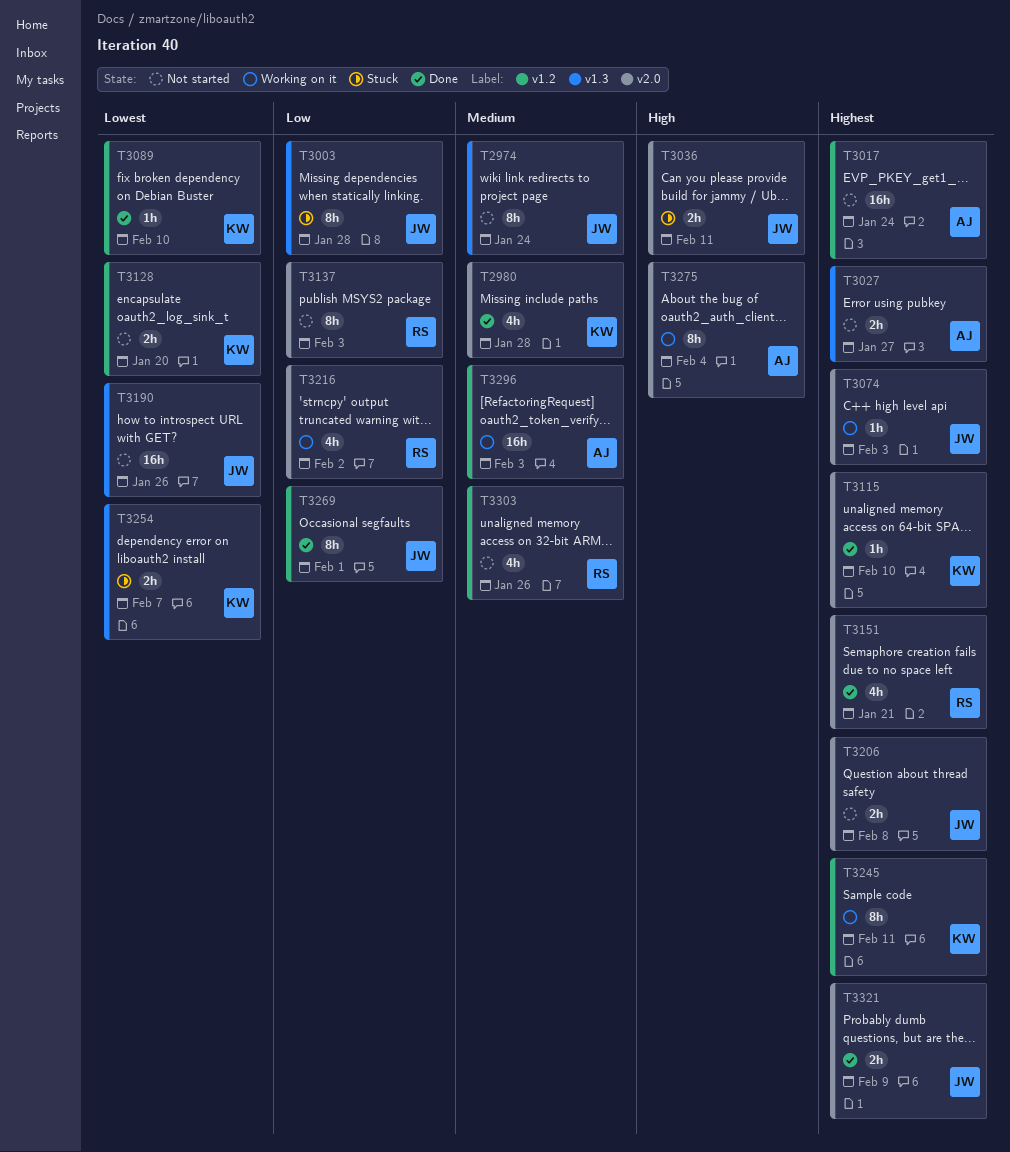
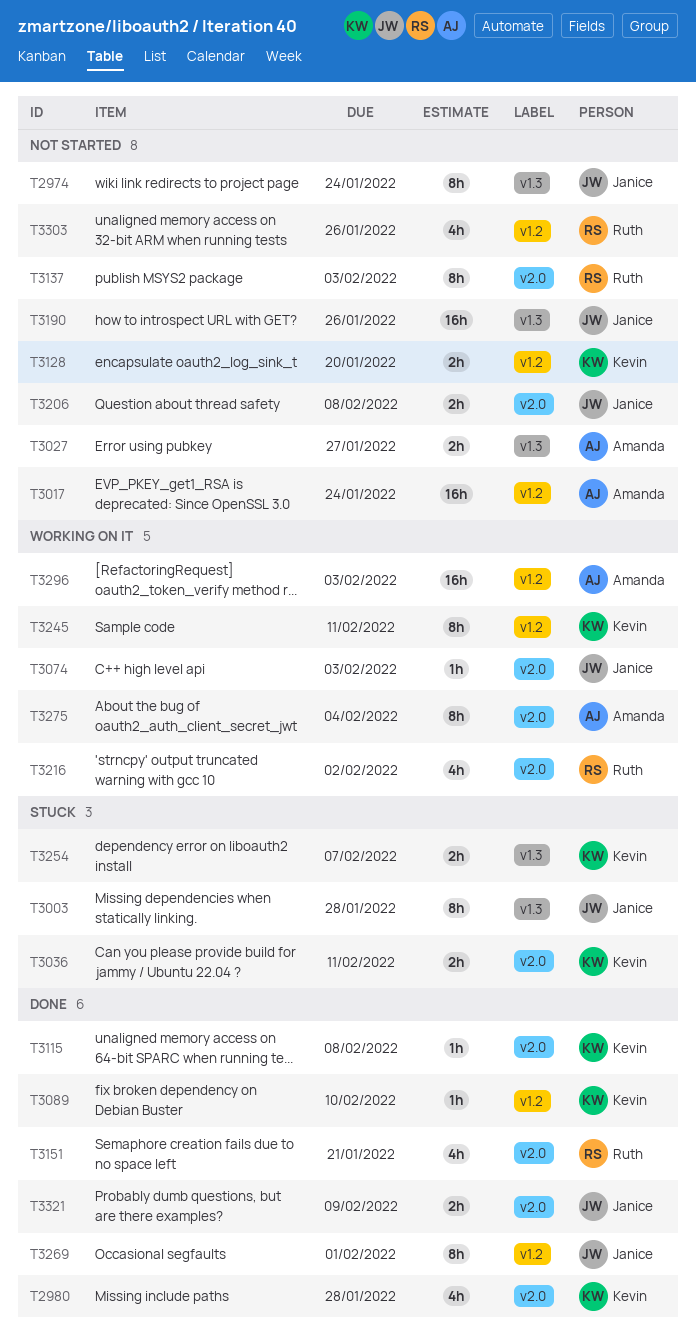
T3036, owner: Janice -> Kevin
T3115, due: Feb 10 -> Feb 8

